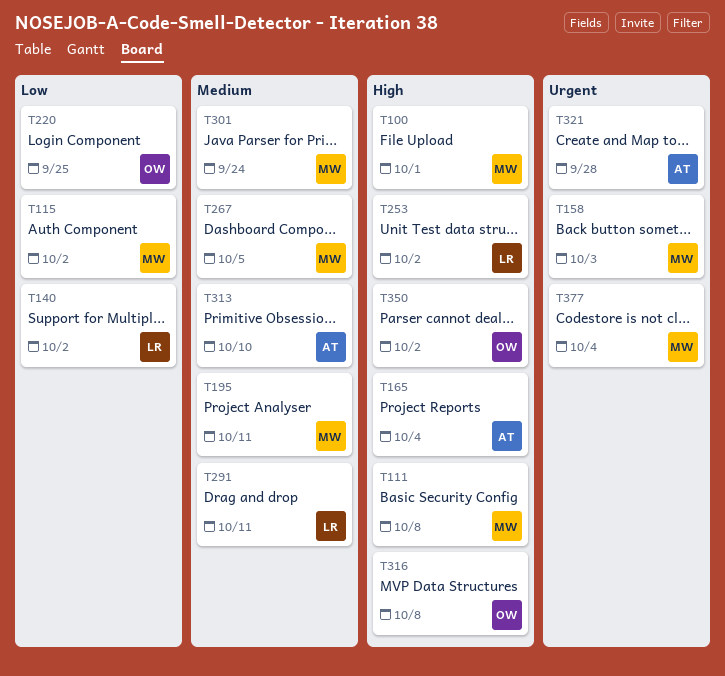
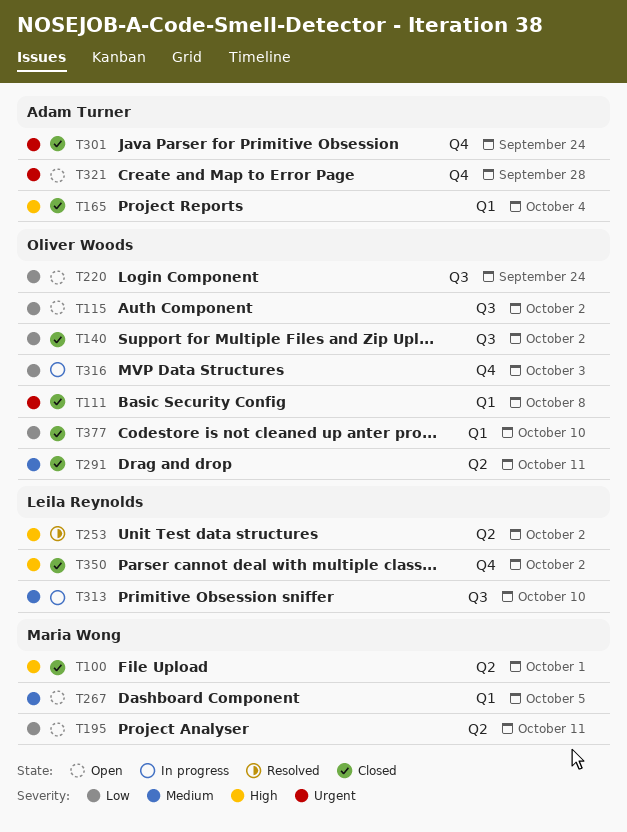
T111, owner: Maria Wong -> Oliver Woods
T111, priority: High -> Urgent
T115, owner: Maria Wong -> Oliver Woods
T140, owner: Leila Reynolds -> Oliver Woods
T158: present -> none
T195, priority: Medium -> Low
T220, due: Sep 25 -> Sep 24
T291, owner: Leila Reynolds -> Oliver Woods
T301, owner: Maria Wong -> Adam Turner
T301, priority: Medium -> Urgent
T313, owner: Adam Turner -> Leila Reynolds
T316, priority: High -> Low
T316, due: Oct 8 -> Oct 3
T350, owner: Oliver Woods -> Leila Reynolds
T377, owner: Maria Wong -> Oliver Woods
T377, priority: Urgent -> Low
T377, due: Oct 4 -> Oct 10

